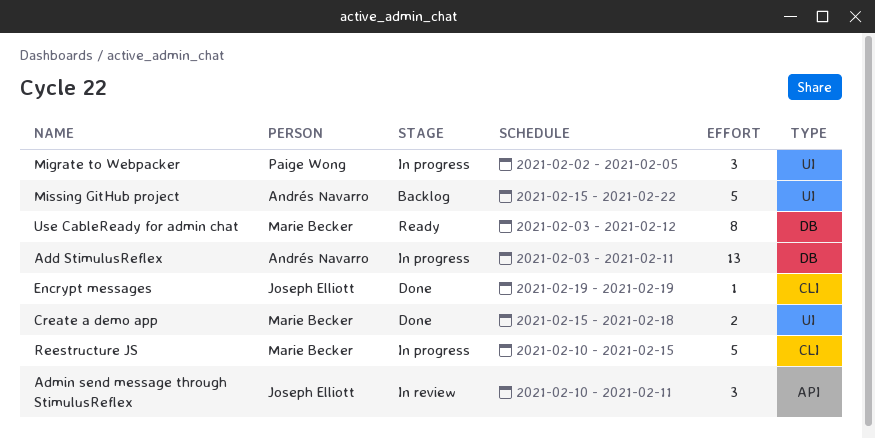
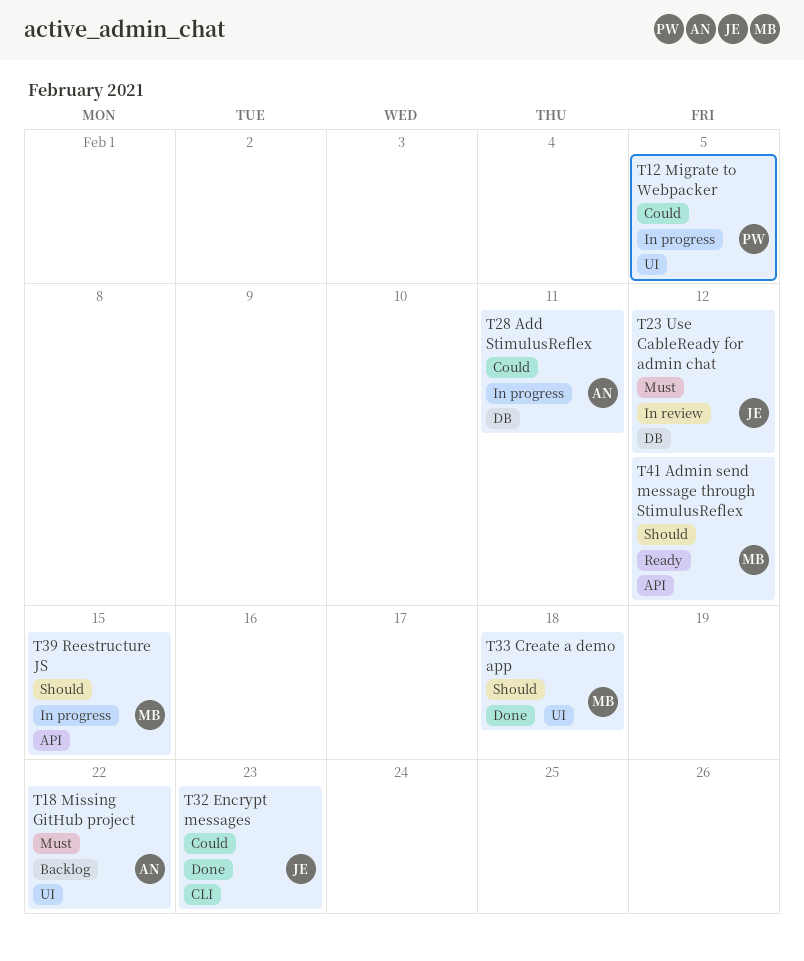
Admin send message through StimulusReflex, status: In review -> Ready
Admin send message through StimulusReflex, owner: Joseph Elliott -> Marie Becker
Admin send message through StimulusReflex, due: Feb 11 -> Feb 12
Encrypt messages, due: Feb 19 -> Feb 23
Reestructure JS, label: CLI -> API
Use CableReady for admin chat, status: Ready -> In review
Use CableReady for admin chat, owner: Marie Becker -> Joseph Elliott

